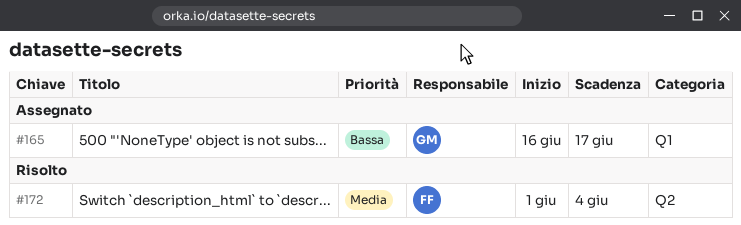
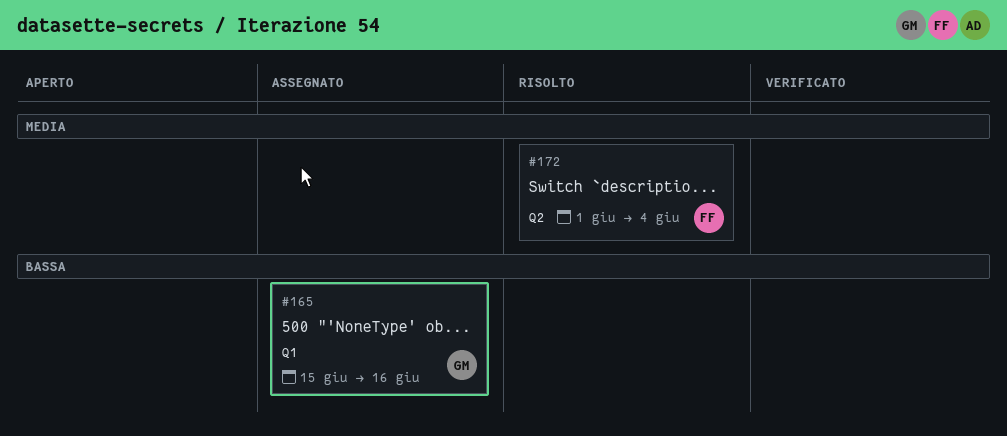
#165, start: Jun 16 -> Jun 15
#165, due: Jun 17 -> Jun 16

